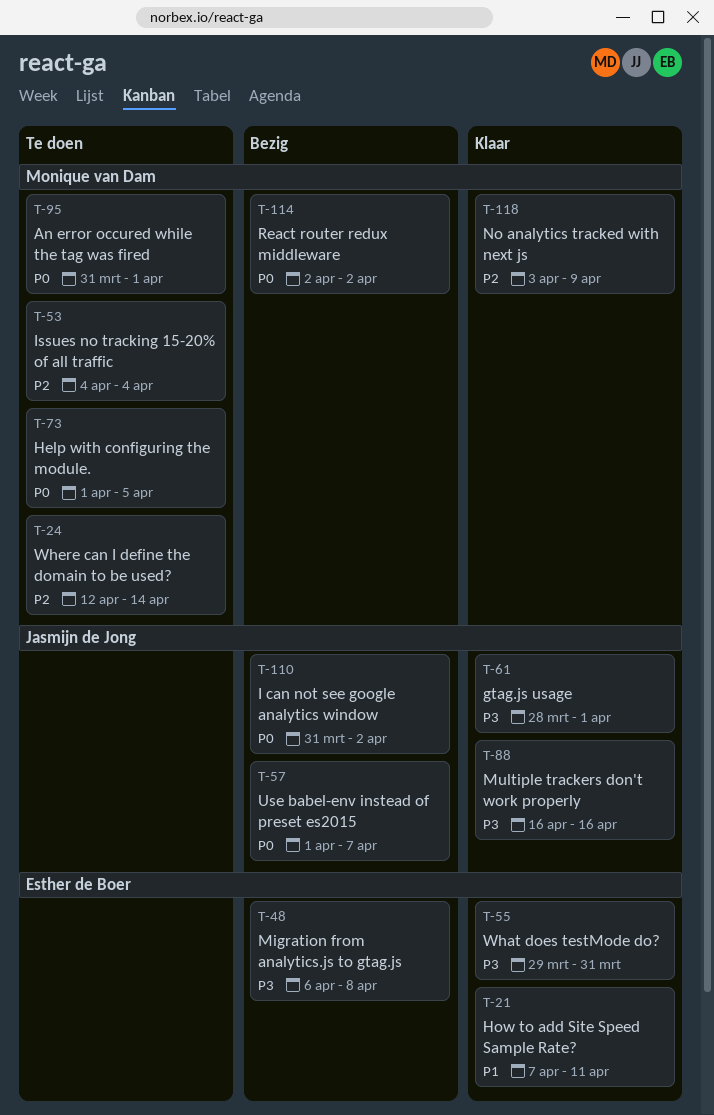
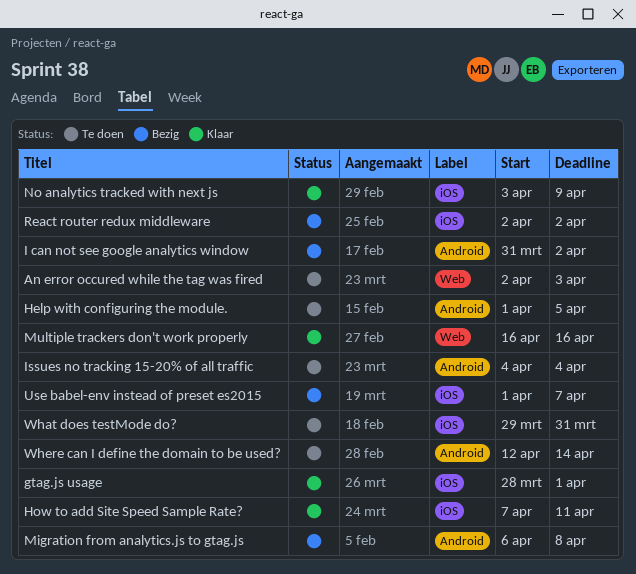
An error occured while the tag was fired, start: Mar 31 -> Apr 2
An error occured while the tag was fired, due: Apr 1 -> Apr 3
What does testMode do?, status: Klaar -> Te doen

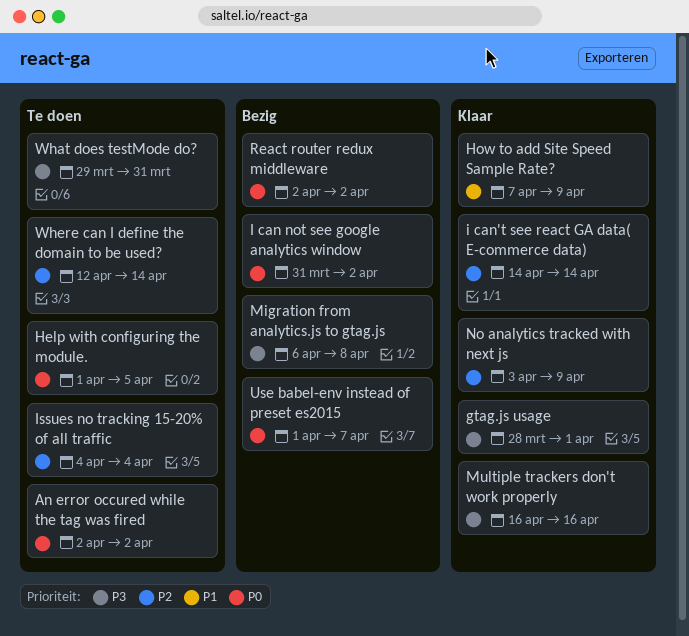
An error occured while the tag was fired, due: Apr 3 -> Apr 2
How to add Site Speed Sample Rate?, due: Apr 11 -> Apr 9
i can't see react GA data( E-commerce data): none -> present

